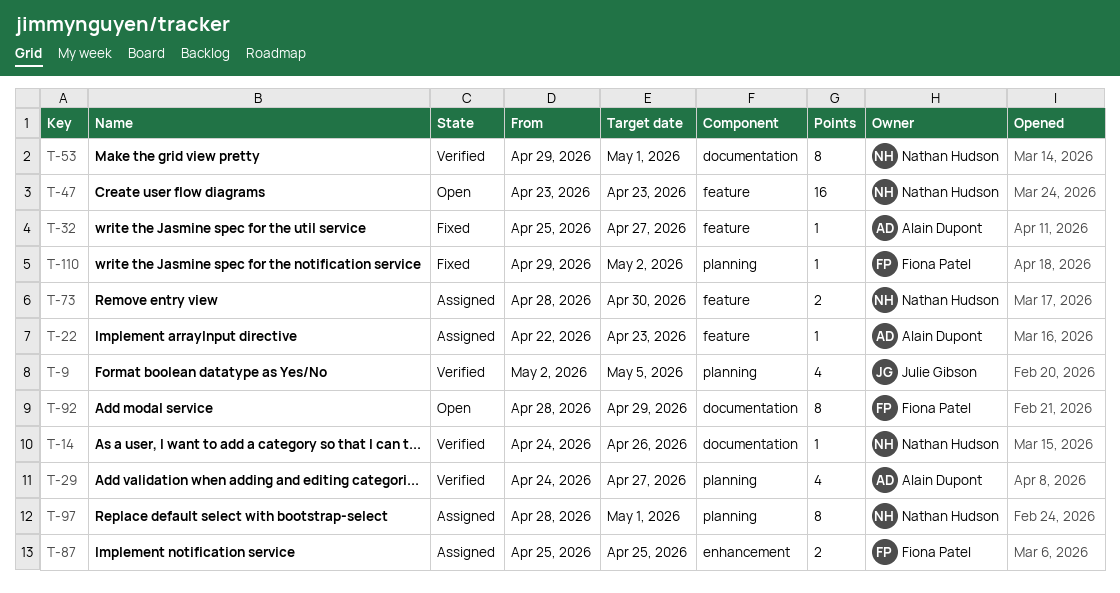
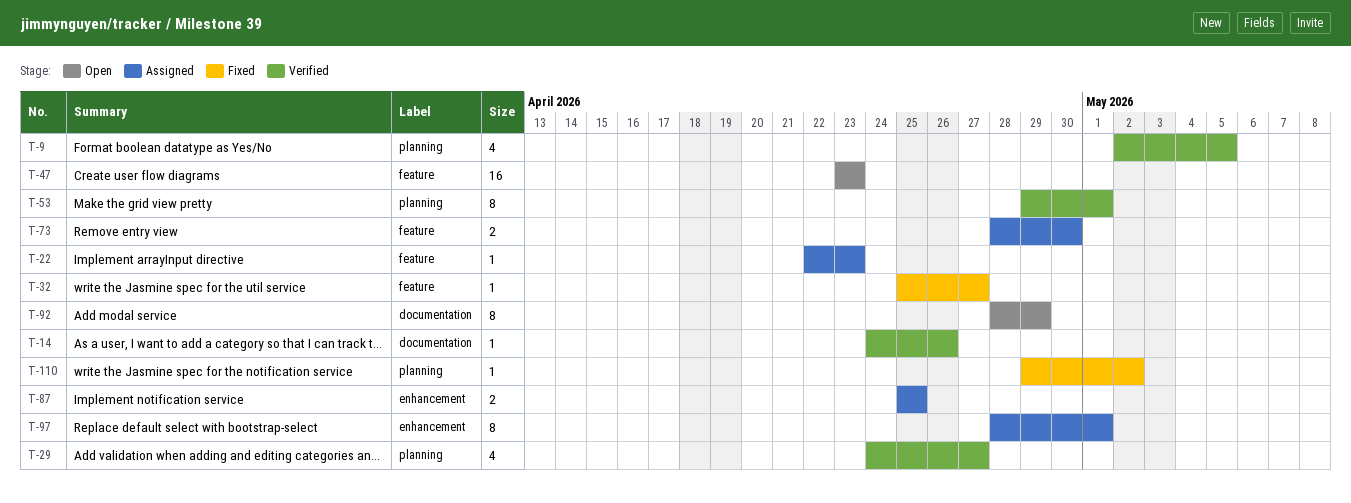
T-53, label: documentation -> planning
T-97, label: planning -> enhancement

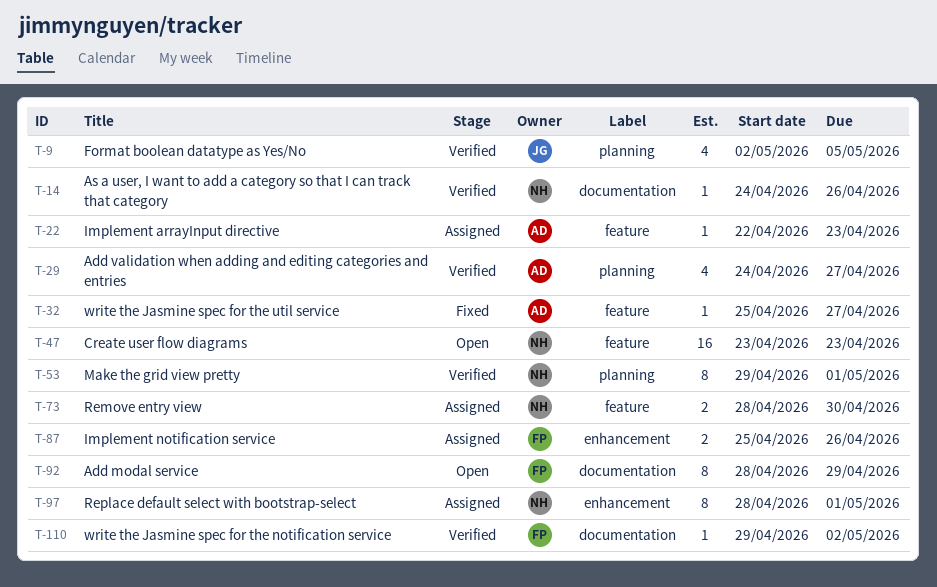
T-87, due: Apr 25 -> Apr 26
T-110, status: Fixed -> Verified
T-110, label: planning -> documentation

